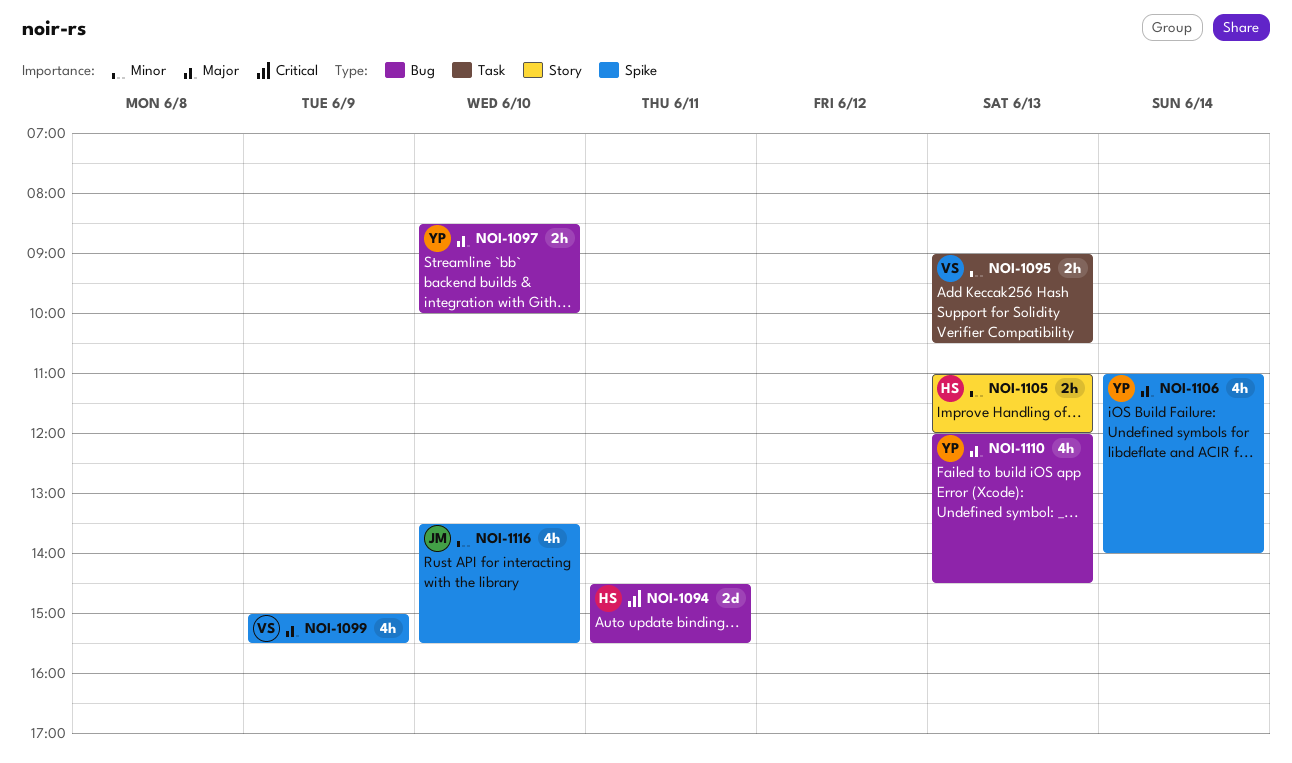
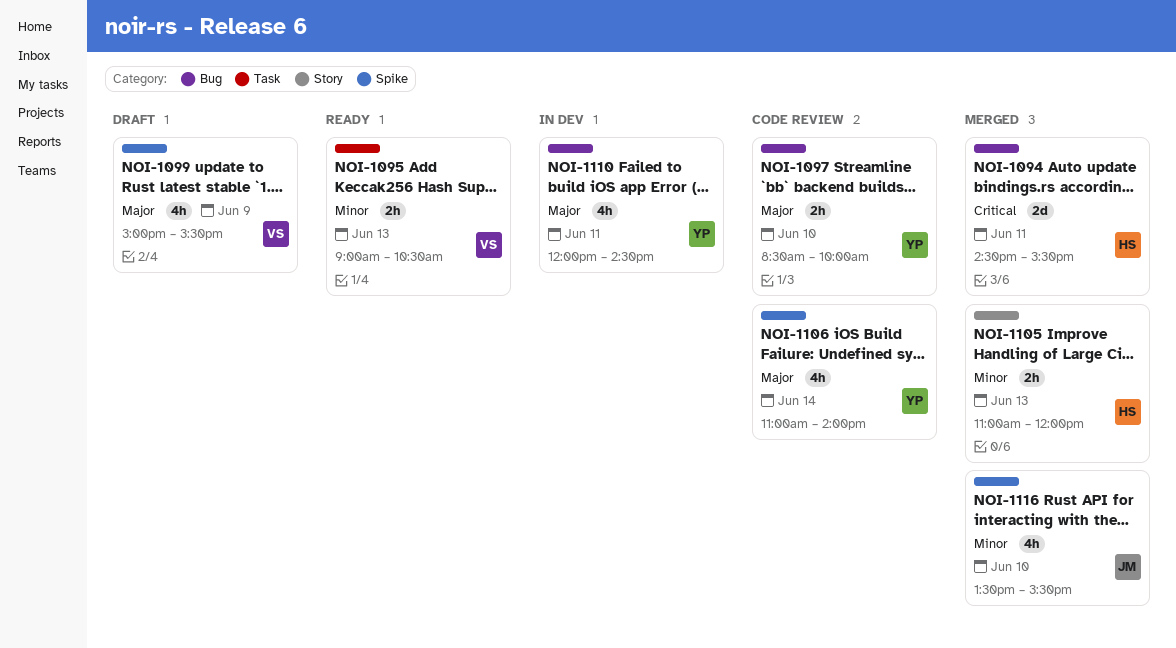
NOI-1110, day: Jun 13 -> Jun 11

